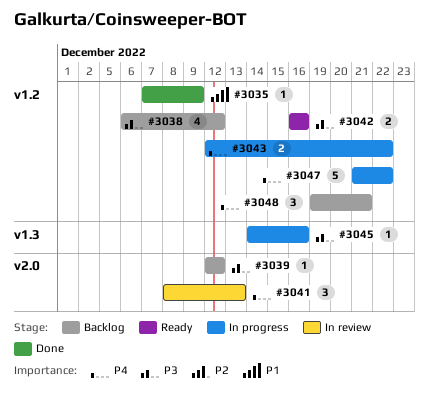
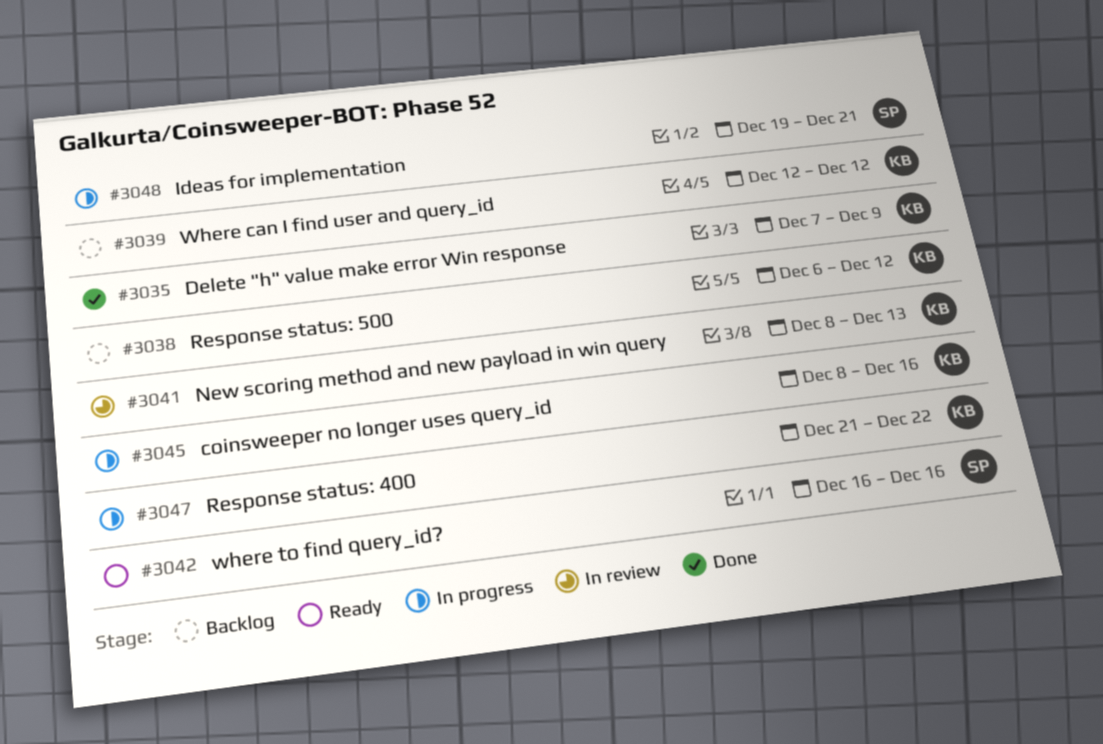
#3043: present -> none
#3045, start: Dec 14 -> Dec 8
#3048, status: Backlog -> In progress

